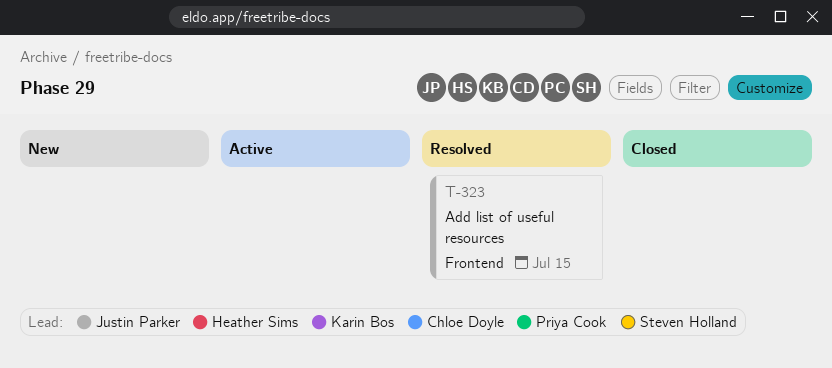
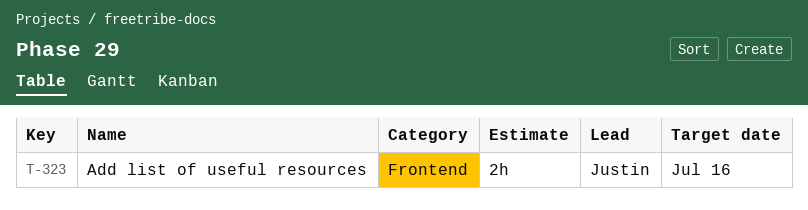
T-323, due: Jul 15 -> Jul 16

